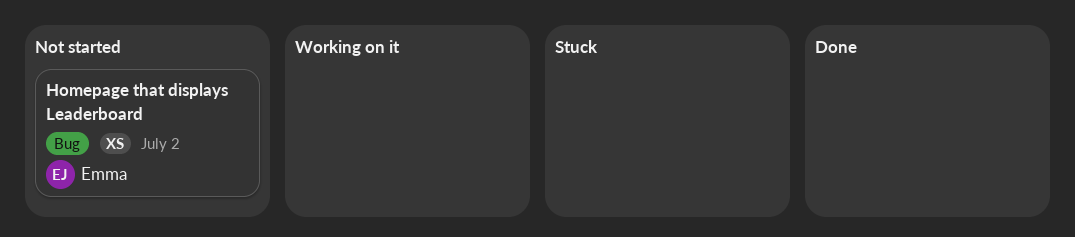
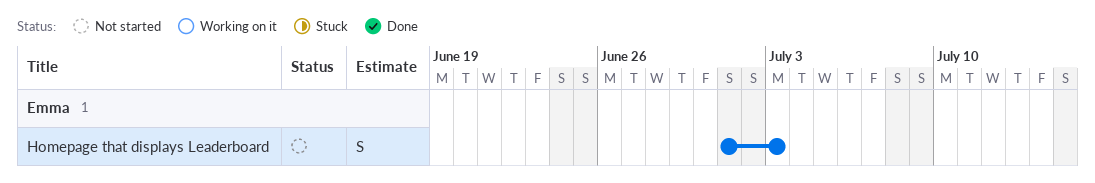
Homepage that displays Leaderboard, estimate: XS -> S
Homepage that displays Leaderboard, due: Jul 2 -> Jul 3

